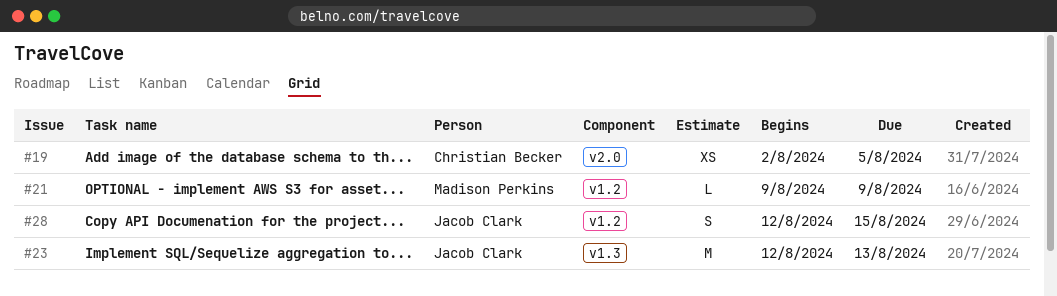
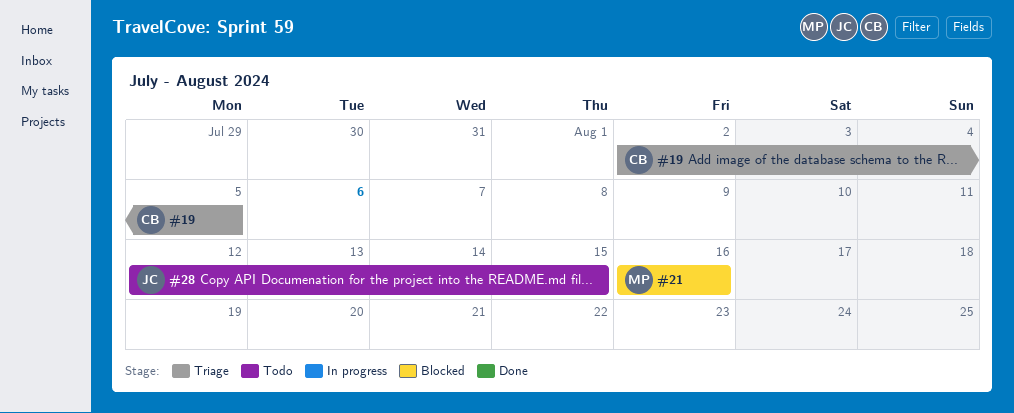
#21, start: Aug 9 -> Aug 16
#21, due: Aug 9 -> Aug 16
#23: present -> none

